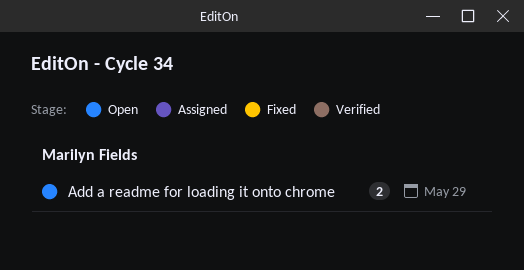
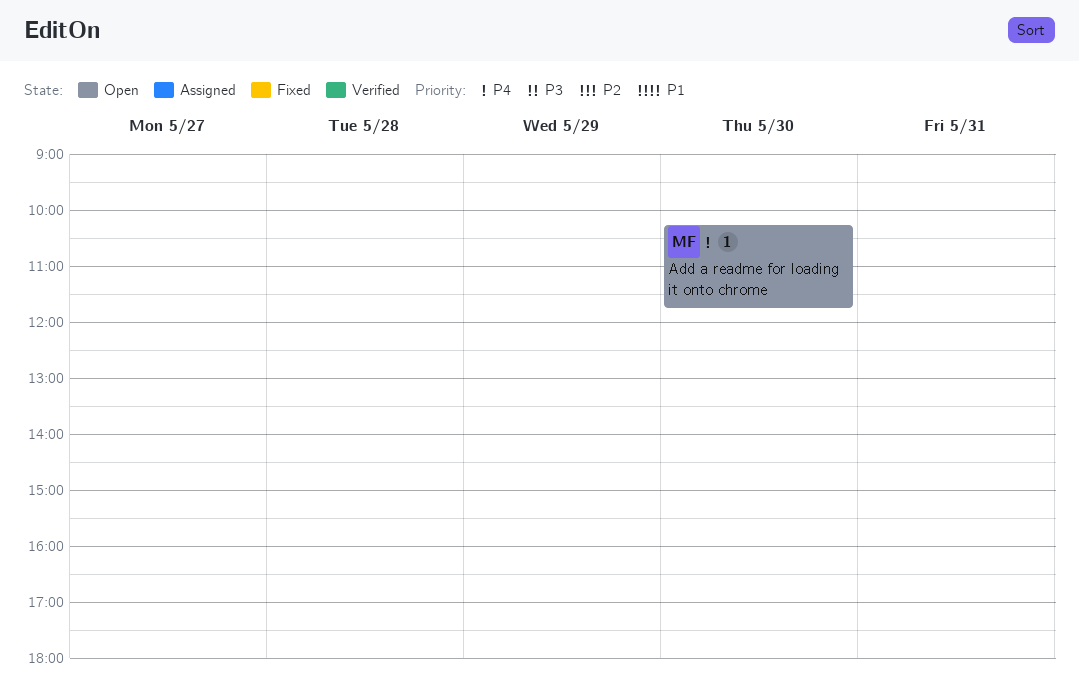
Add a readme for loading it onto chrome, estimate: 2 -> 1
Add a readme for loading it onto chrome, day: May 29 -> May 30

